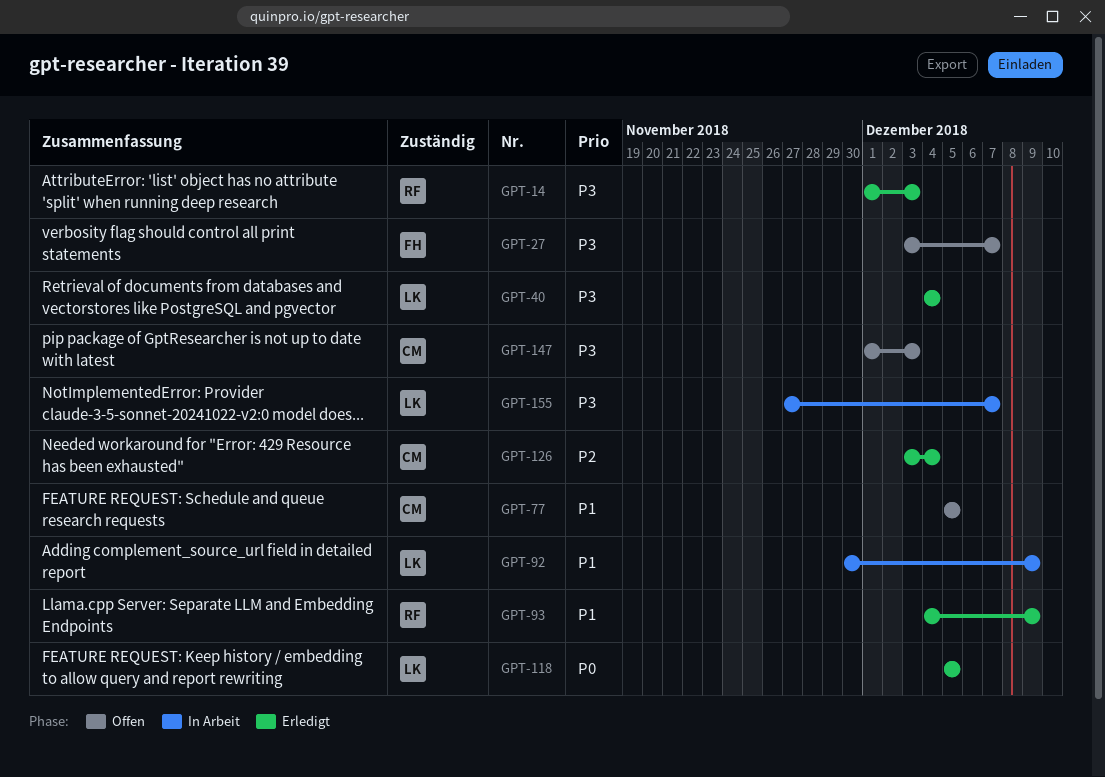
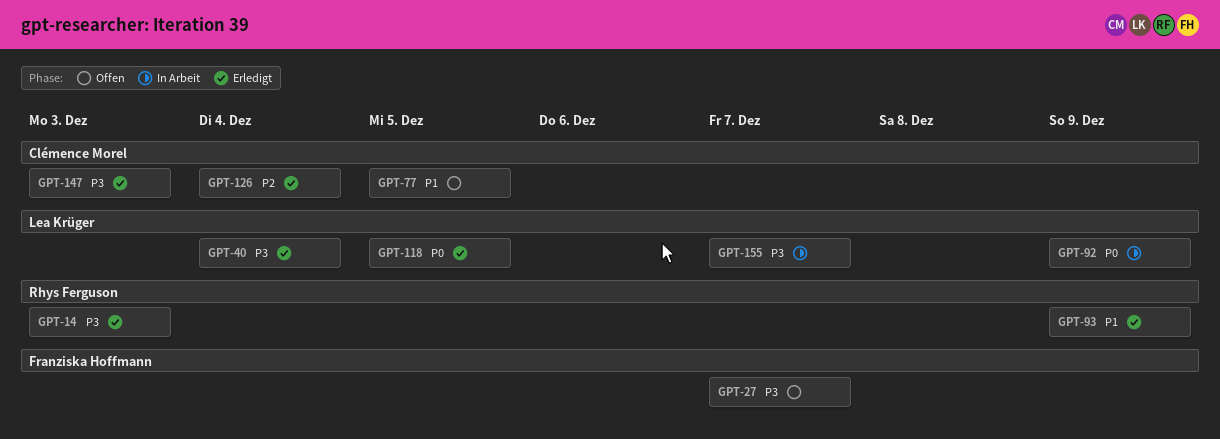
GPT-92, priority: P1 -> P0
GPT-147, status: Offen -> Erledigt

